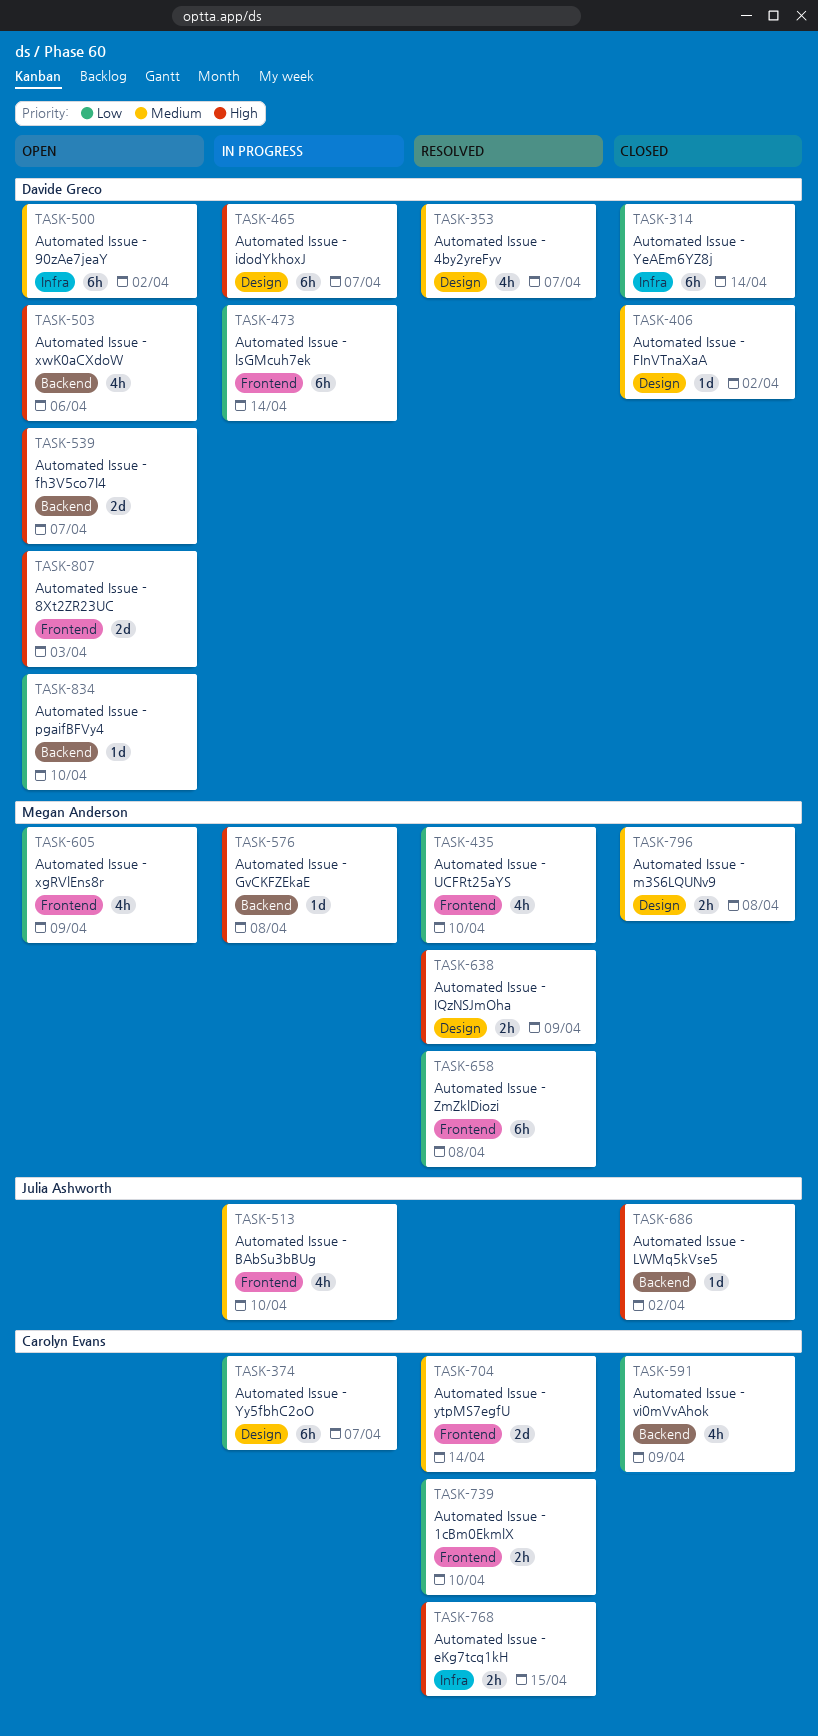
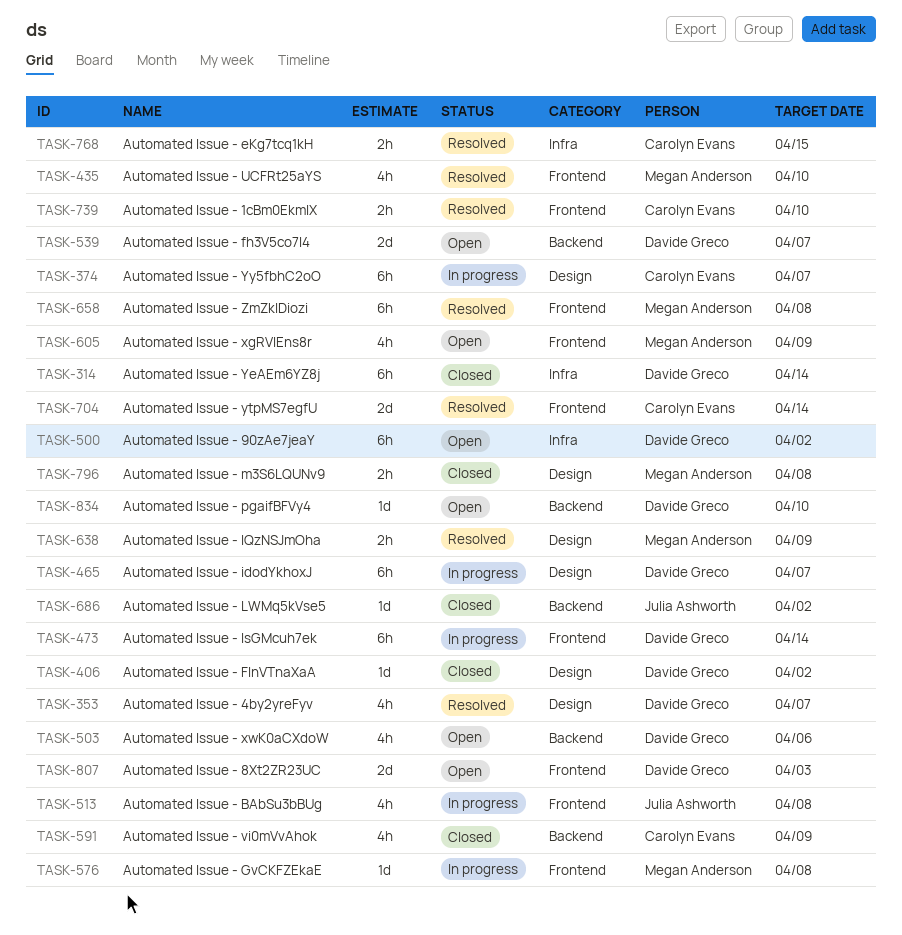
TASK-513, due: Apr 10 -> Apr 8
TASK-576, label: Backend -> Frontend

